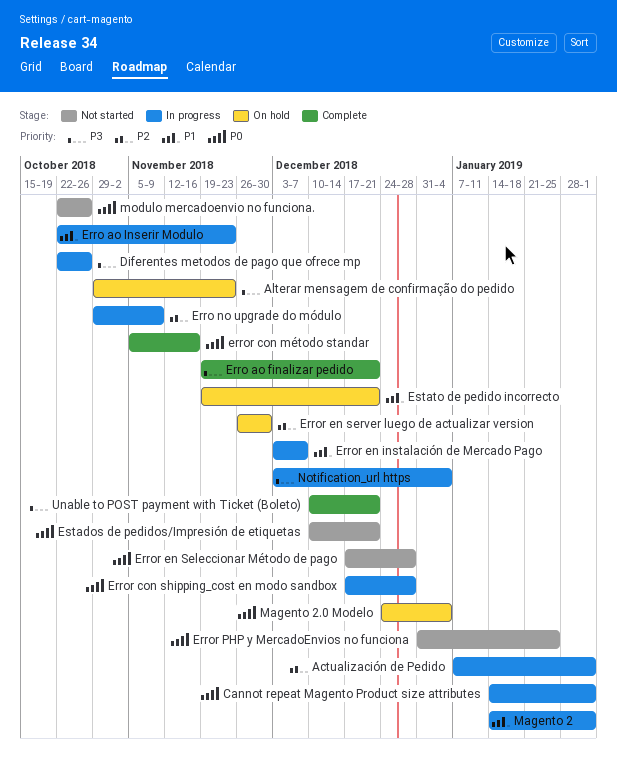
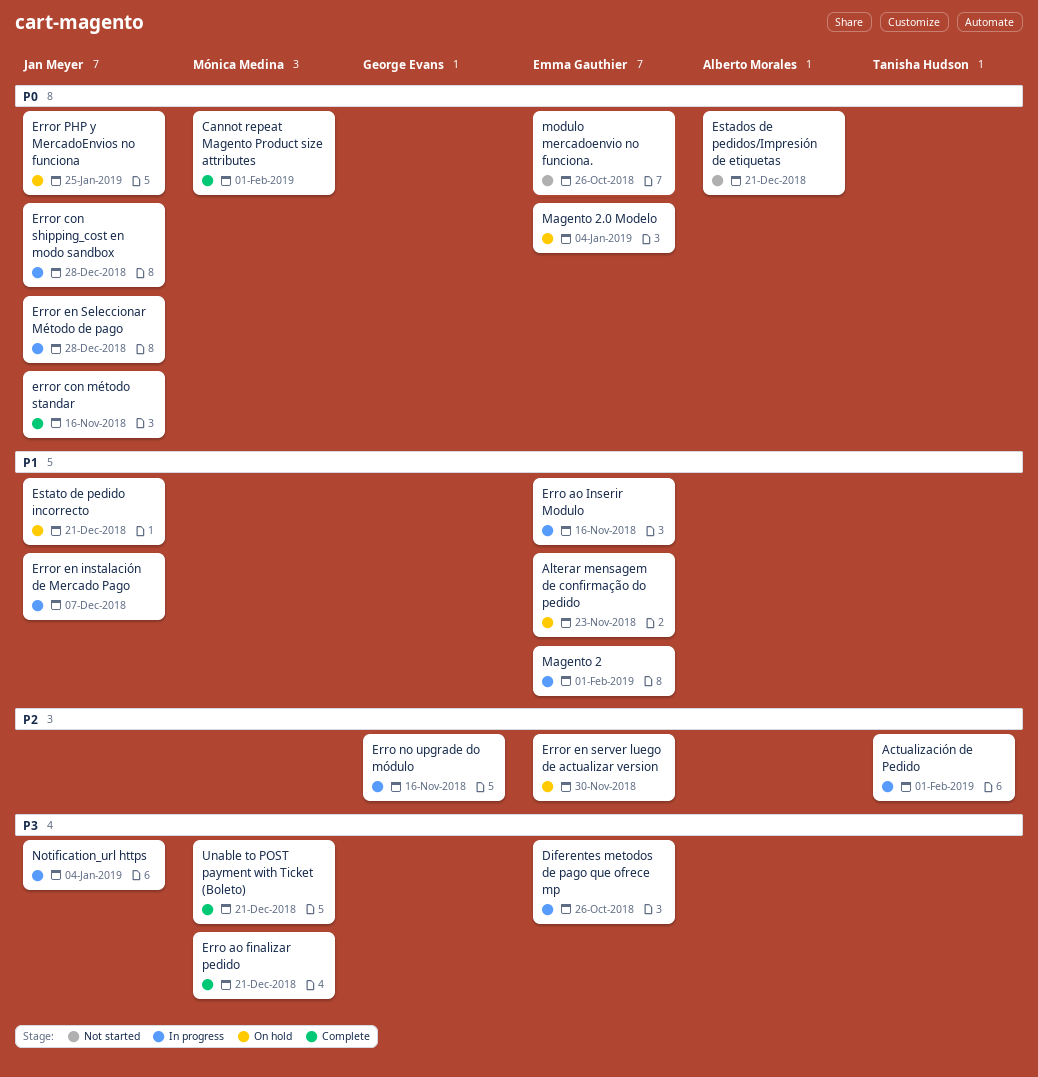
Alterar mensagem de confirmação do pedido, priority: P3 -> P1
Cannot repeat Magento Product size attributes, status: In progress -> Complete
Erro ao Inserir Modulo, due: Nov 23 -> Nov 16
Erro no upgrade do módulo, due: Nov 9 -> Nov 16
Error en Seleccionar Método de pago, status: Not started -> In progress
Error PHP y MercadoEnvios no funciona, status: Not started -> On hold

